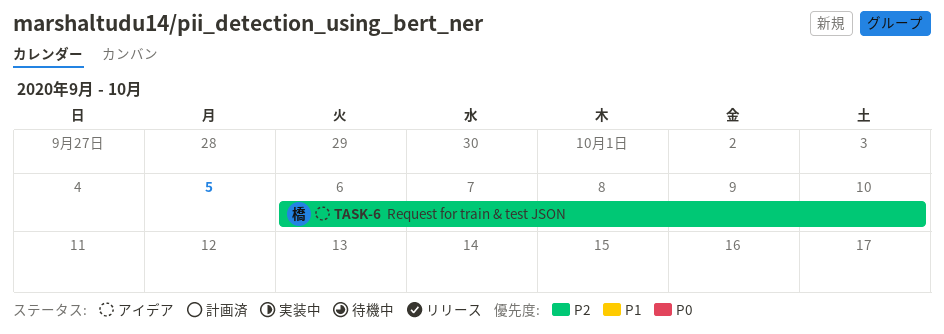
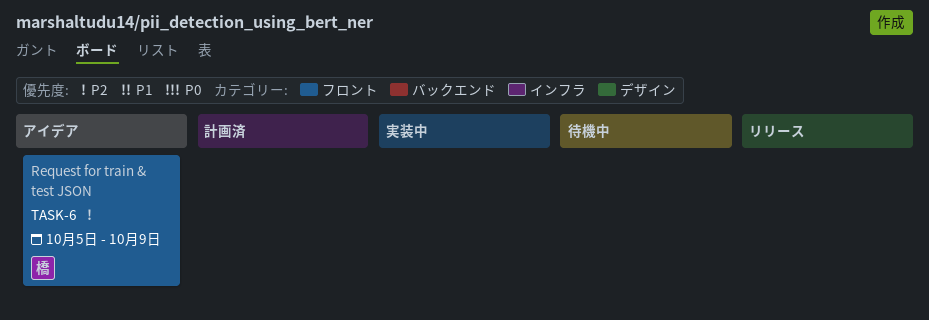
TASK-6, start: Oct 6 -> Oct 5
TASK-6, due: Oct 10 -> Oct 9

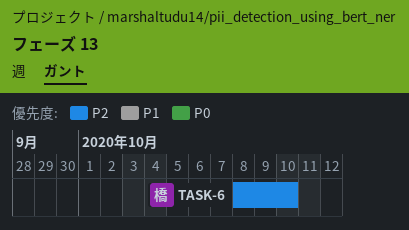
TASK-6, start: Oct 5 -> Oct 8
TASK-6, due: Oct 9 -> Oct 10

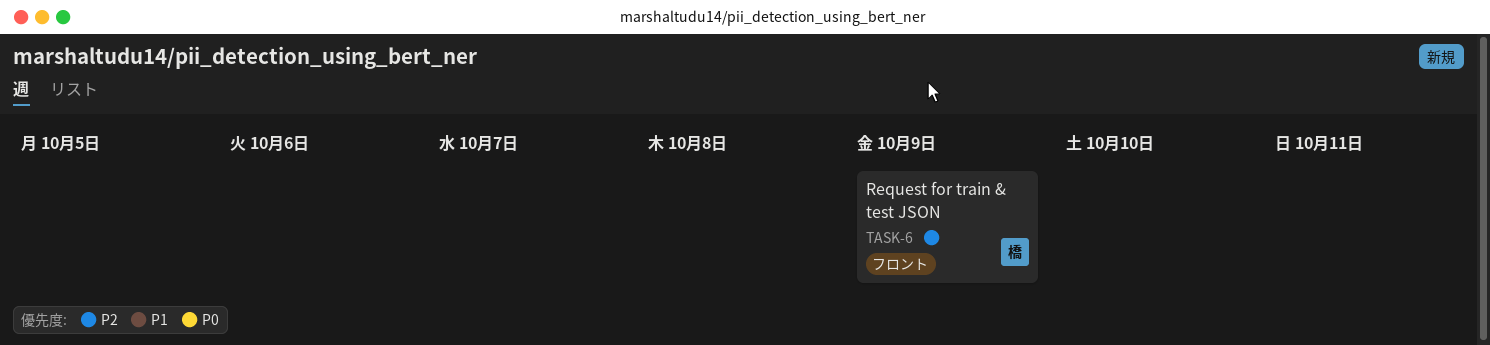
TASK-6, due: Oct 10 -> Oct 9

